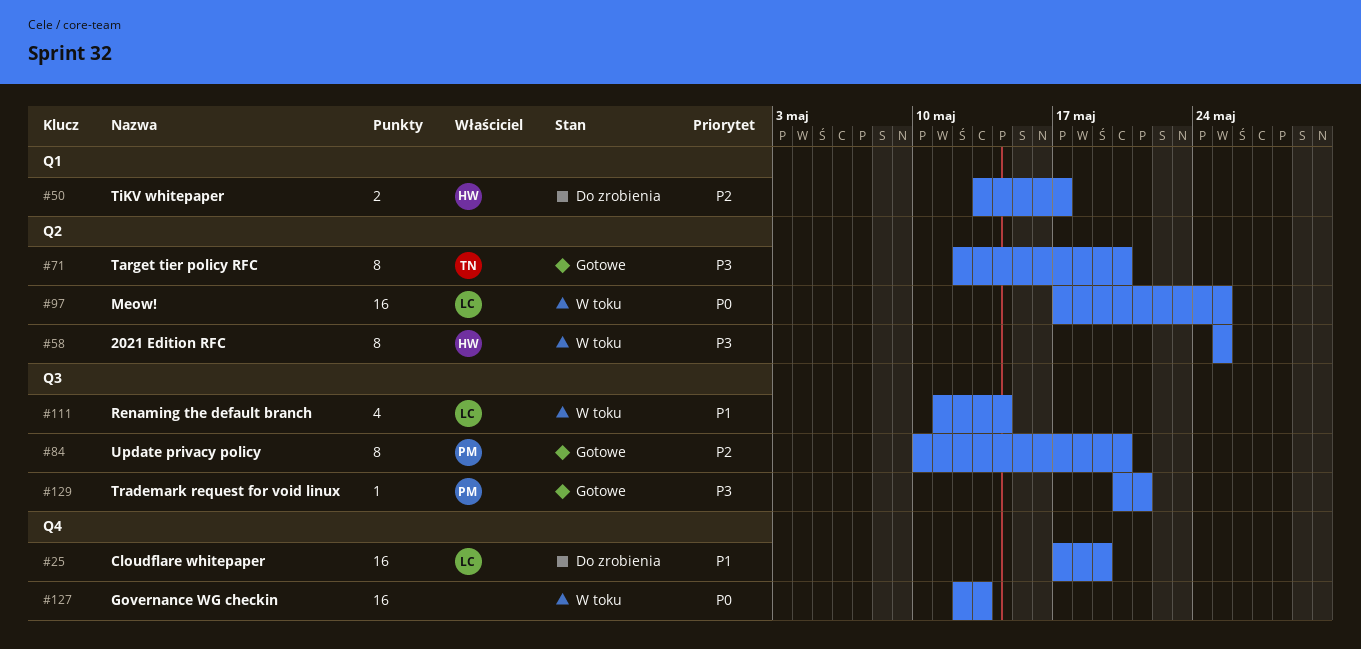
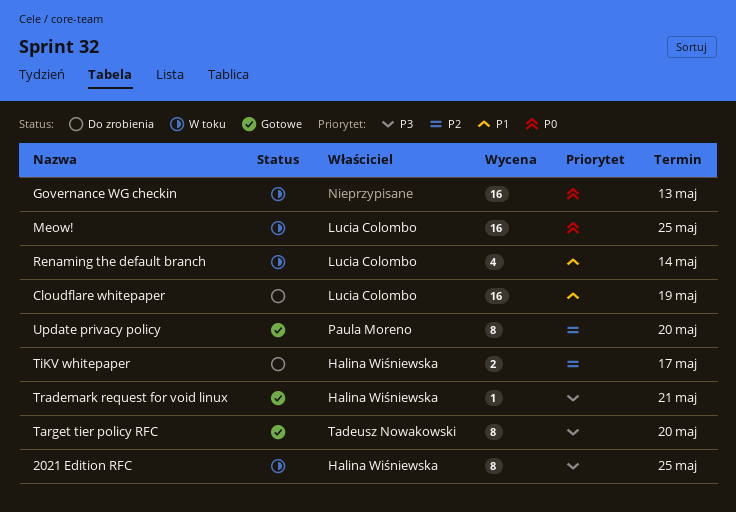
Trademark request for void linux, owner: Paula Moreno -> Halina Wiśniewska

